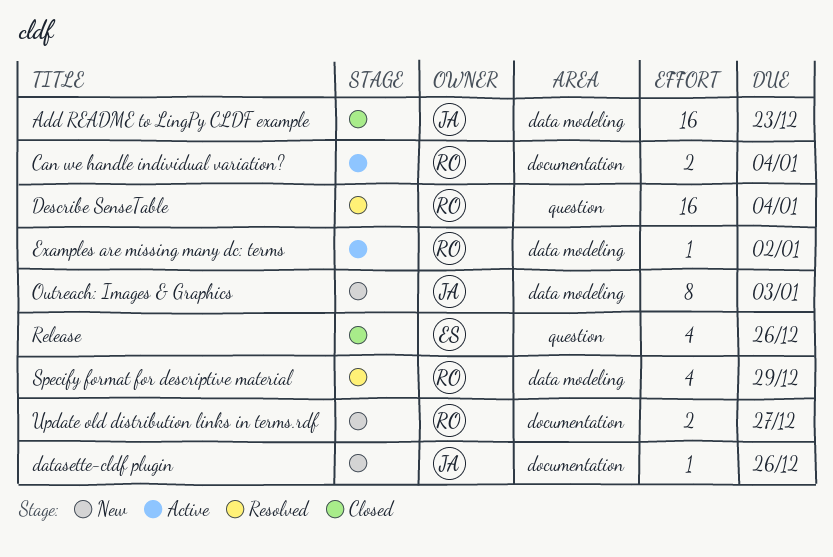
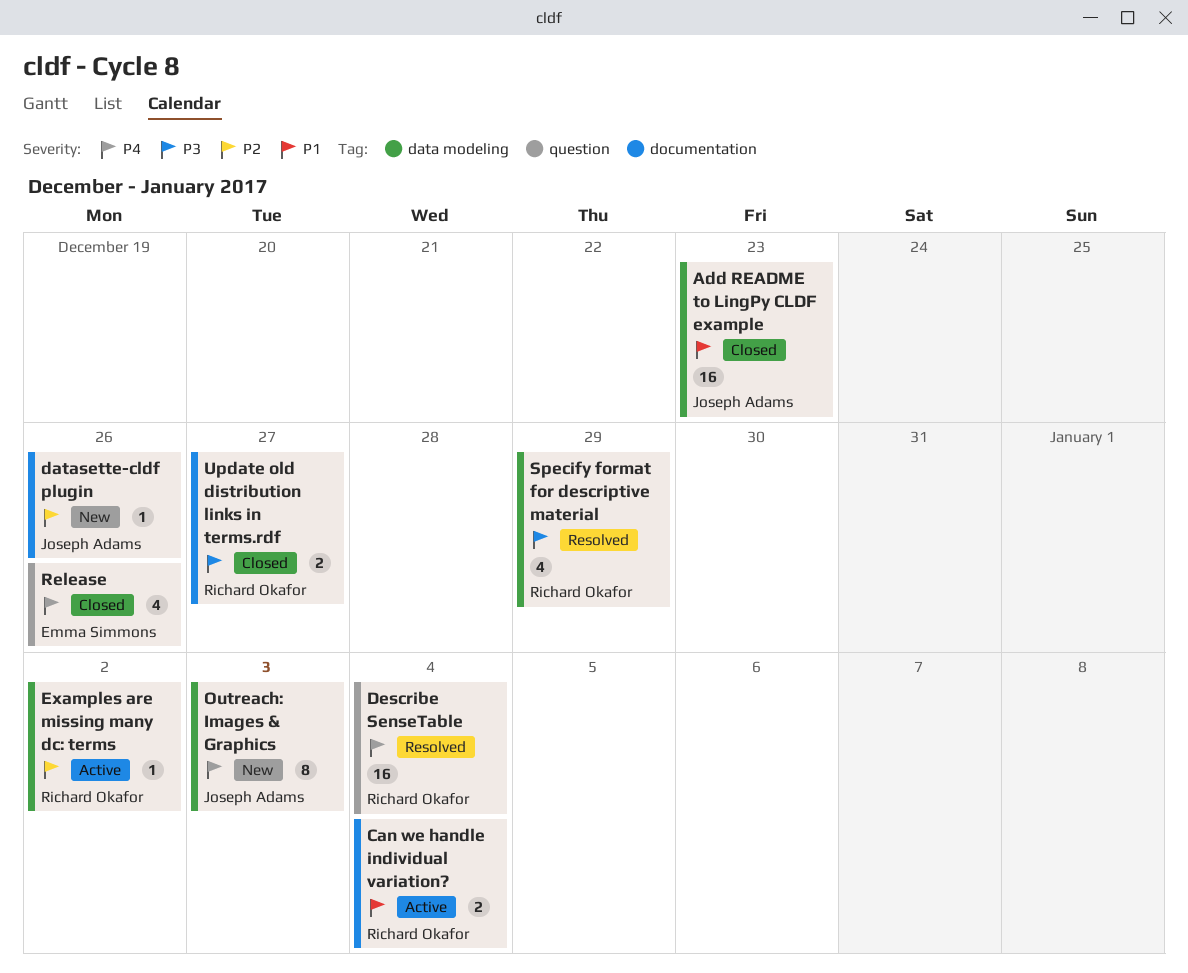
Update old distribution links in terms.rdf, status: New -> Closed

